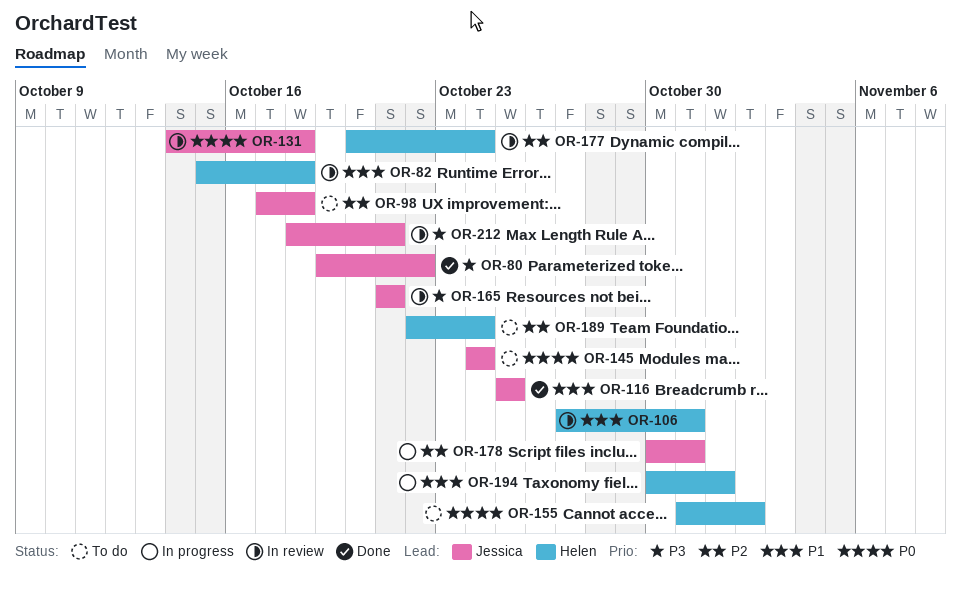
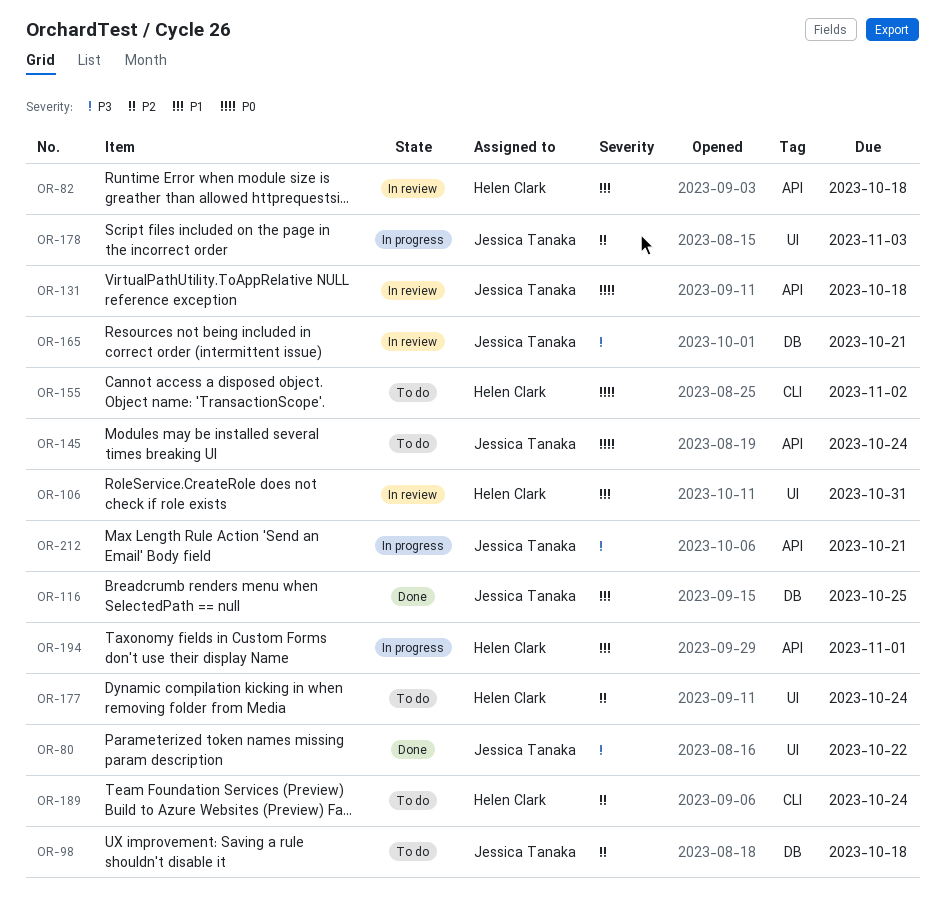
OR-177, status: In review -> To do
OR-178, due: Oct 31 -> Nov 3
OR-212, status: In review -> In progress

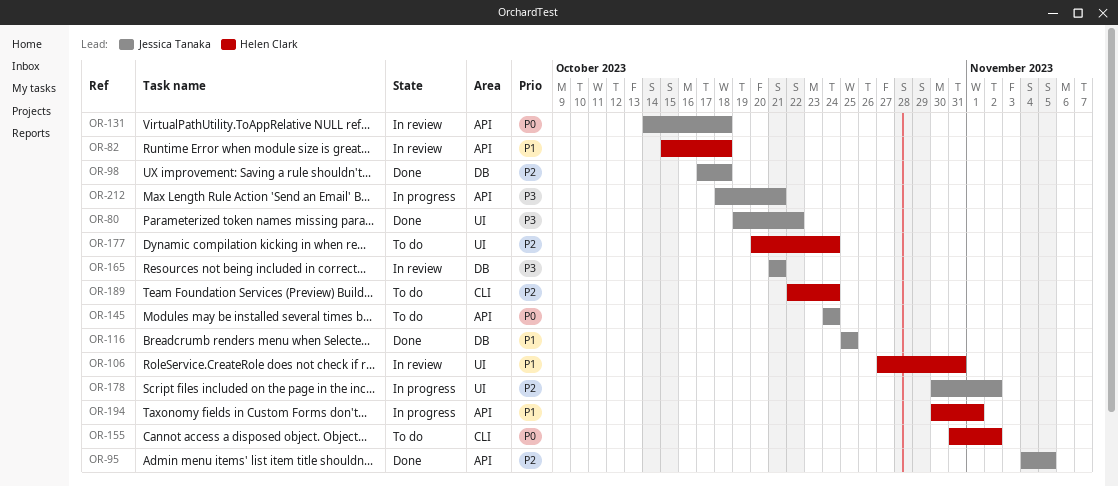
OR-95: none -> present
OR-98, status: To do -> Done
OR-178, due: Nov 3 -> Nov 2

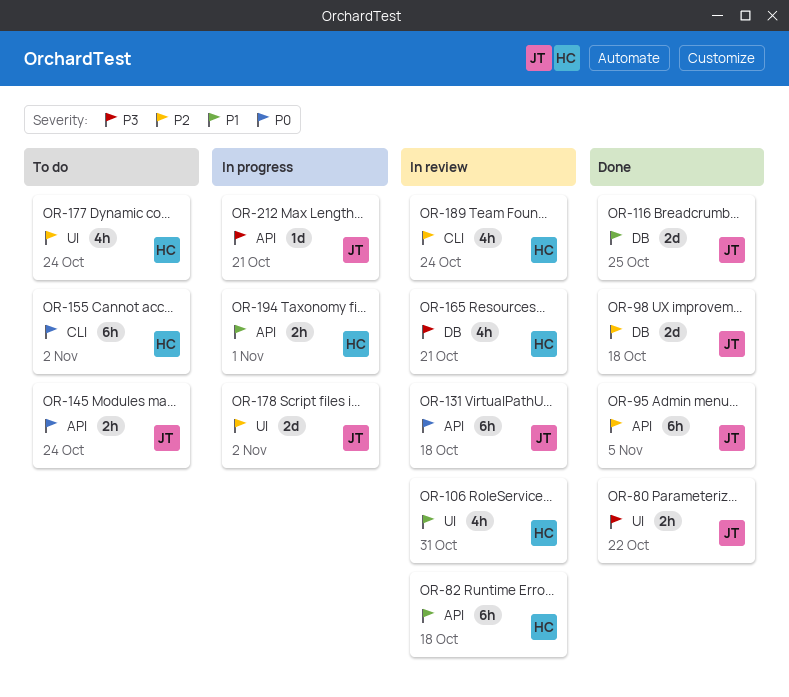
OR-165, owner: Jessica Tanaka -> Helen Clark
OR-189, status: To do -> In review

